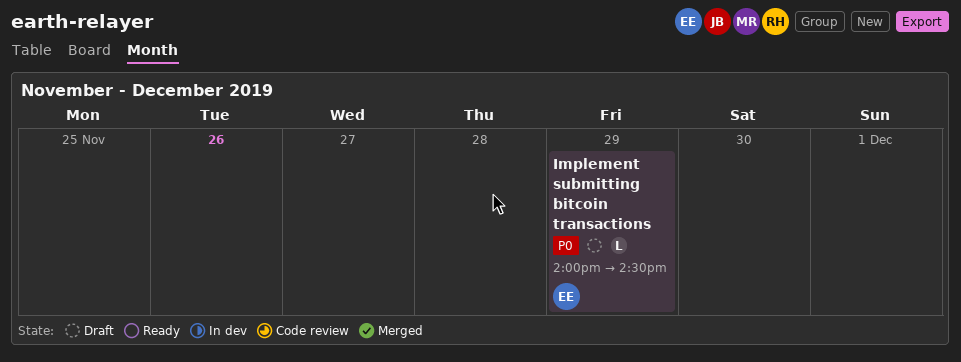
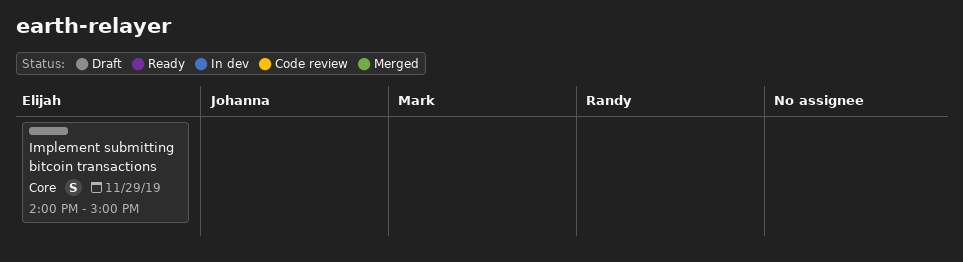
Implement submitting bitcoin transactions, estimate: L -> S
Implement submitting bitcoin transactions, ends: 14:30 -> 15:00

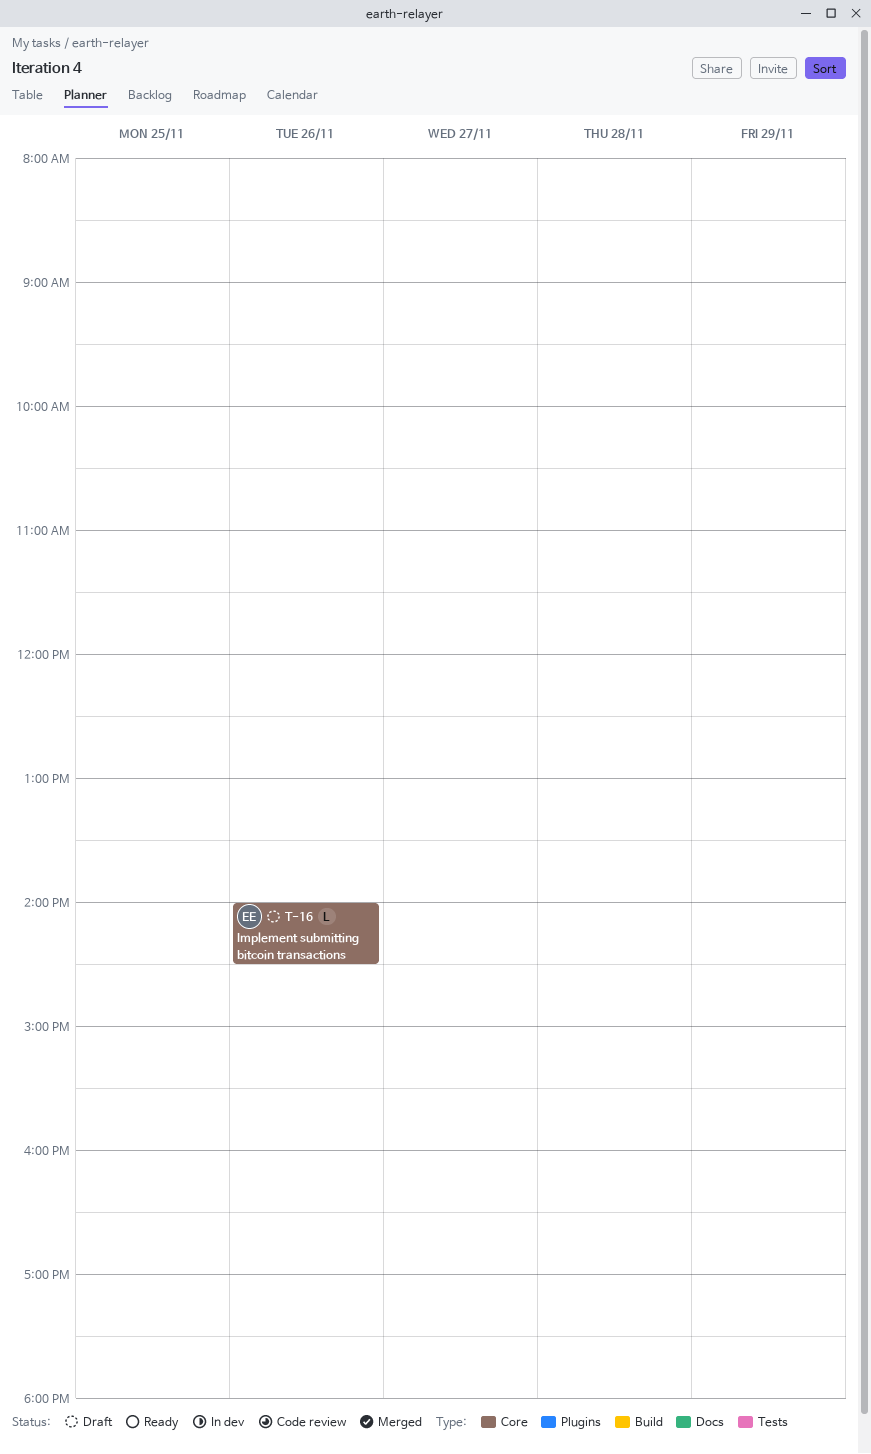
Implement submitting bitcoin transactions, estimate: S -> L
Implement submitting bitcoin transactions, day: Nov 29 -> Nov 26
Implement submitting bitcoin transactions, ends: 15:00 -> 14:30

